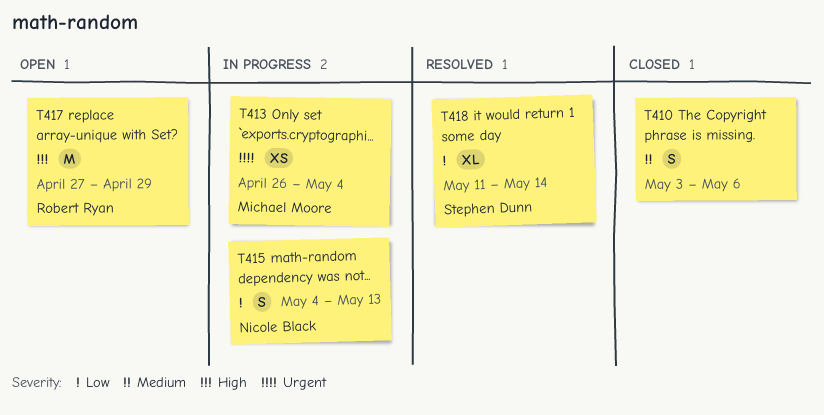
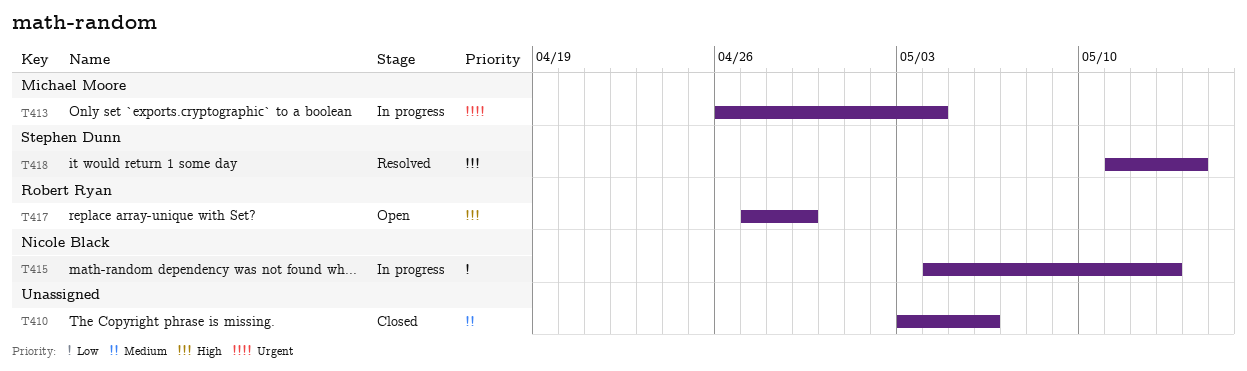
T418, priority: Low -> High

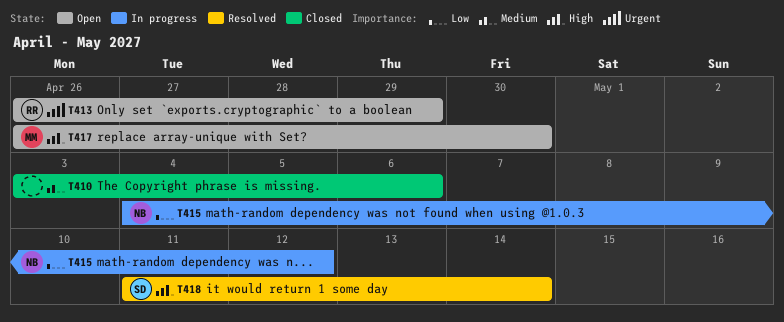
T413, status: In progress -> Open
T413, owner: Michael Moore -> Robert Ryan
T413, due: May 4 -> Apr 29
T415, due: May 13 -> May 12
T417, owner: Robert Ryan -> Michael Moore
T417, start: Apr 27 -> Apr 26
T417, due: Apr 29 -> Apr 30

